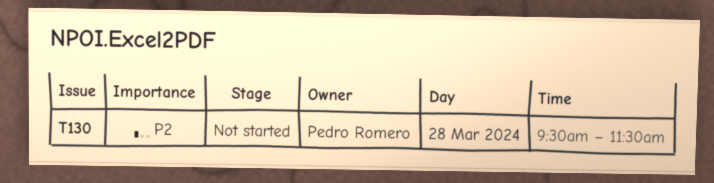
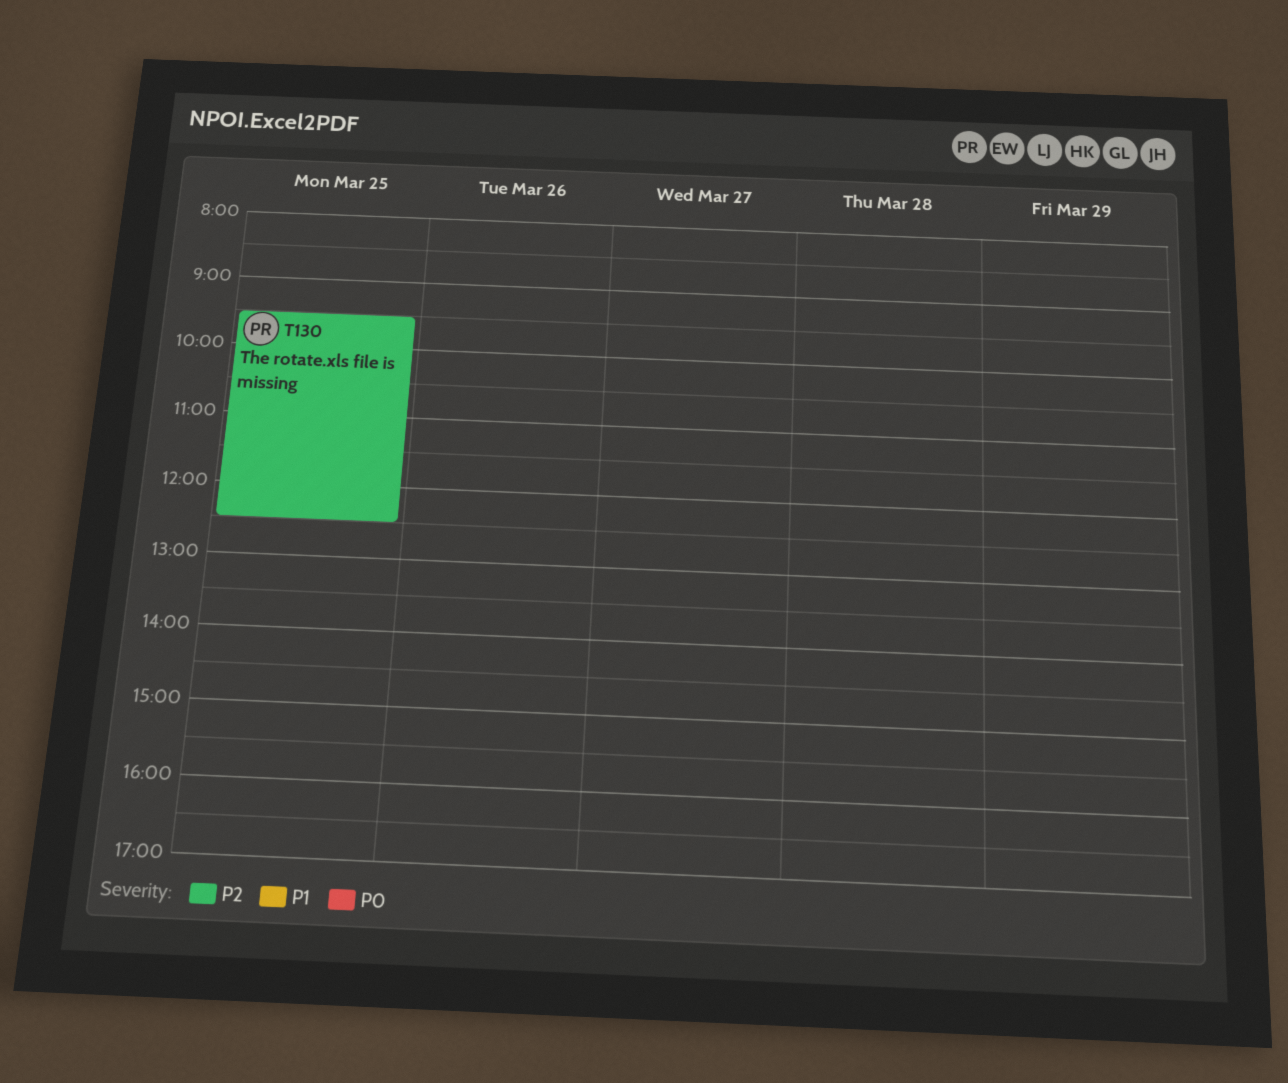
T130, day: Mar 28 -> Mar 25
T130, ends: 11:30 -> 12:30

